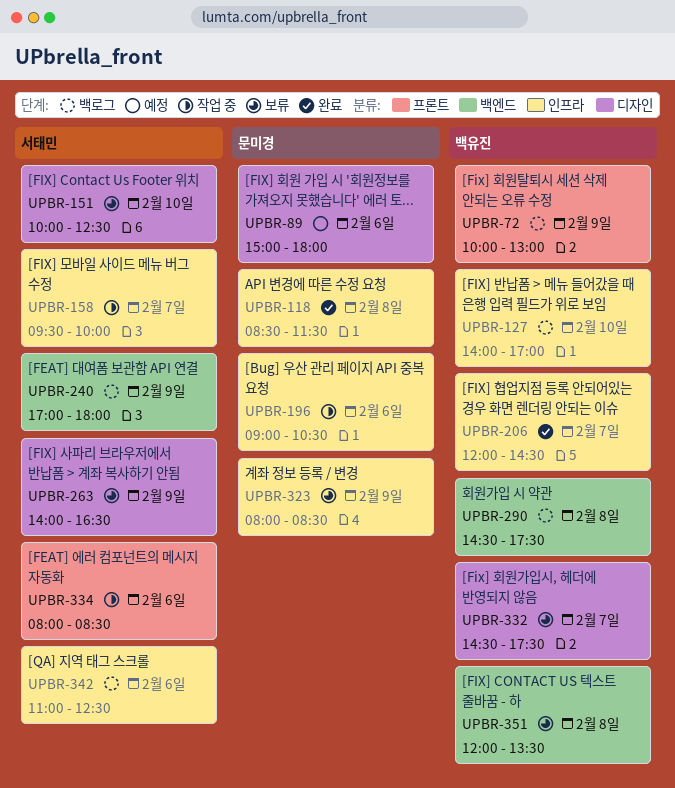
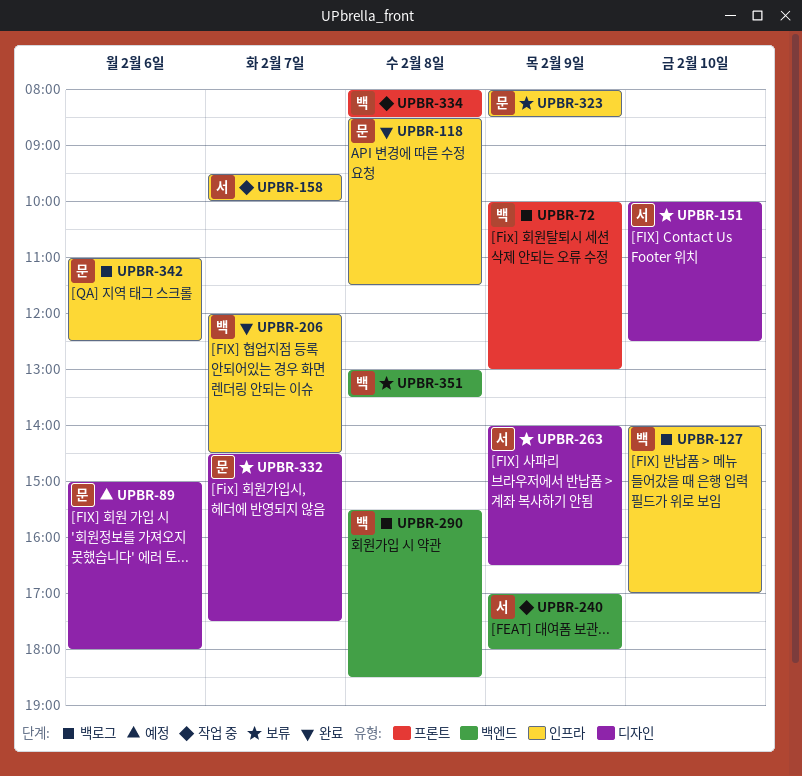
UPBR-196: present -> none
UPBR-240, status: 백로그 -> 작업 중
UPBR-290, begins: 14:30 -> 15:30
UPBR-290, ends: 17:30 -> 18:30
UPBR-332, owner: 백유진 -> 문미경
UPBR-334, owner: 서태민 -> 백유진
UPBR-334, day: Feb 6 -> Feb 8
UPBR-342, owner: 서태민 -> 문미경
UPBR-351, begins: 12:00 -> 13:00

